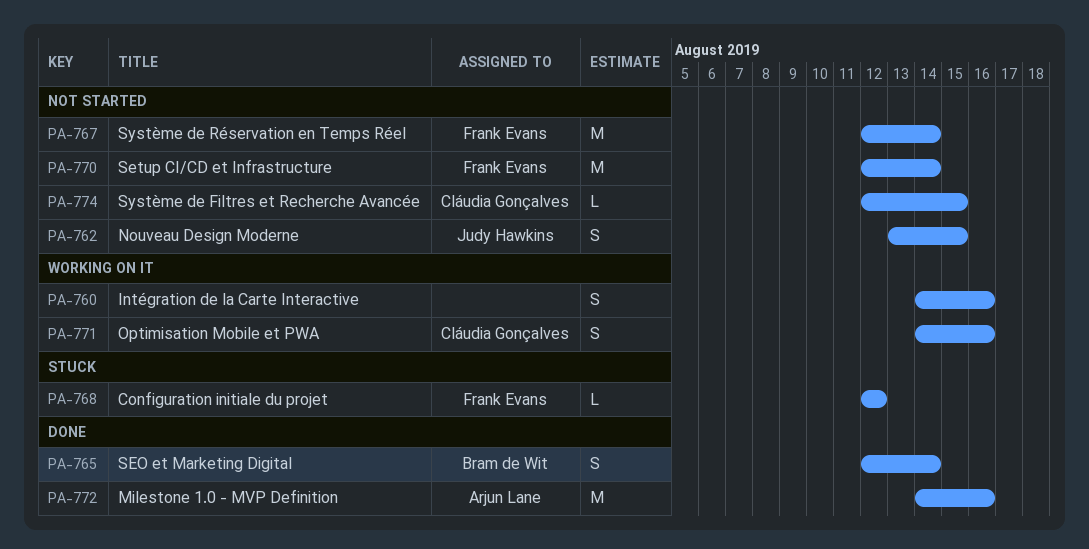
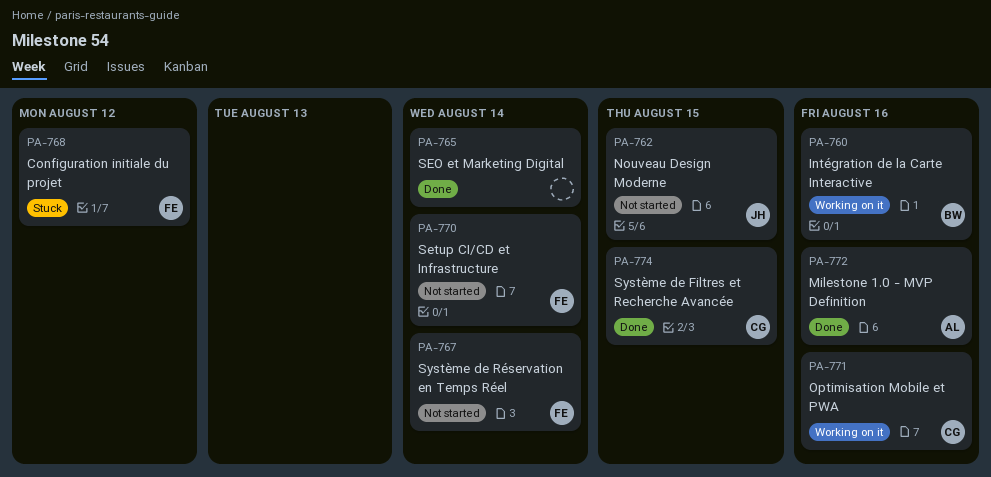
PA-760, owner: none -> Bram de Wit
PA-765, owner: Bram de Wit -> none
PA-774, status: Not started -> Done

